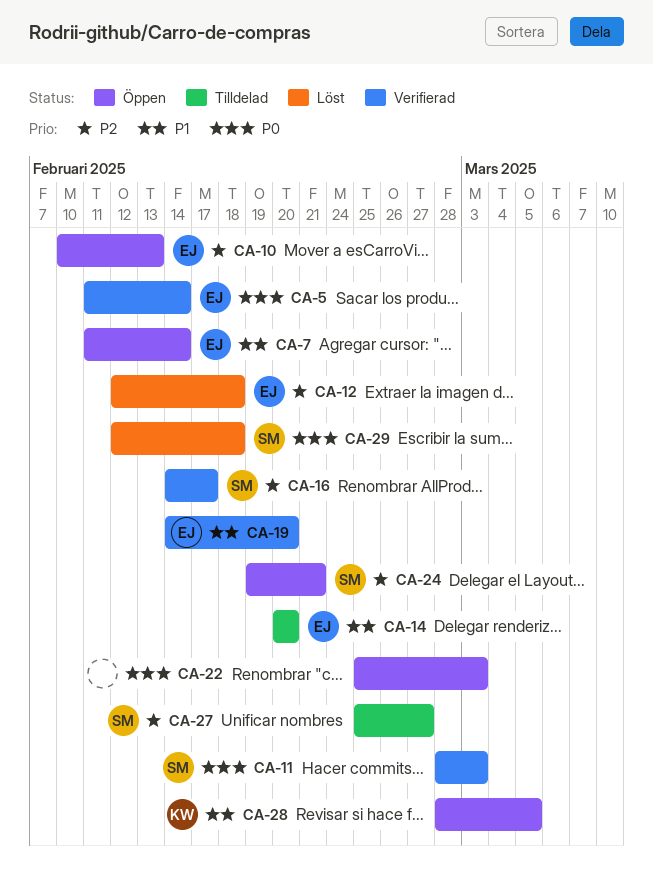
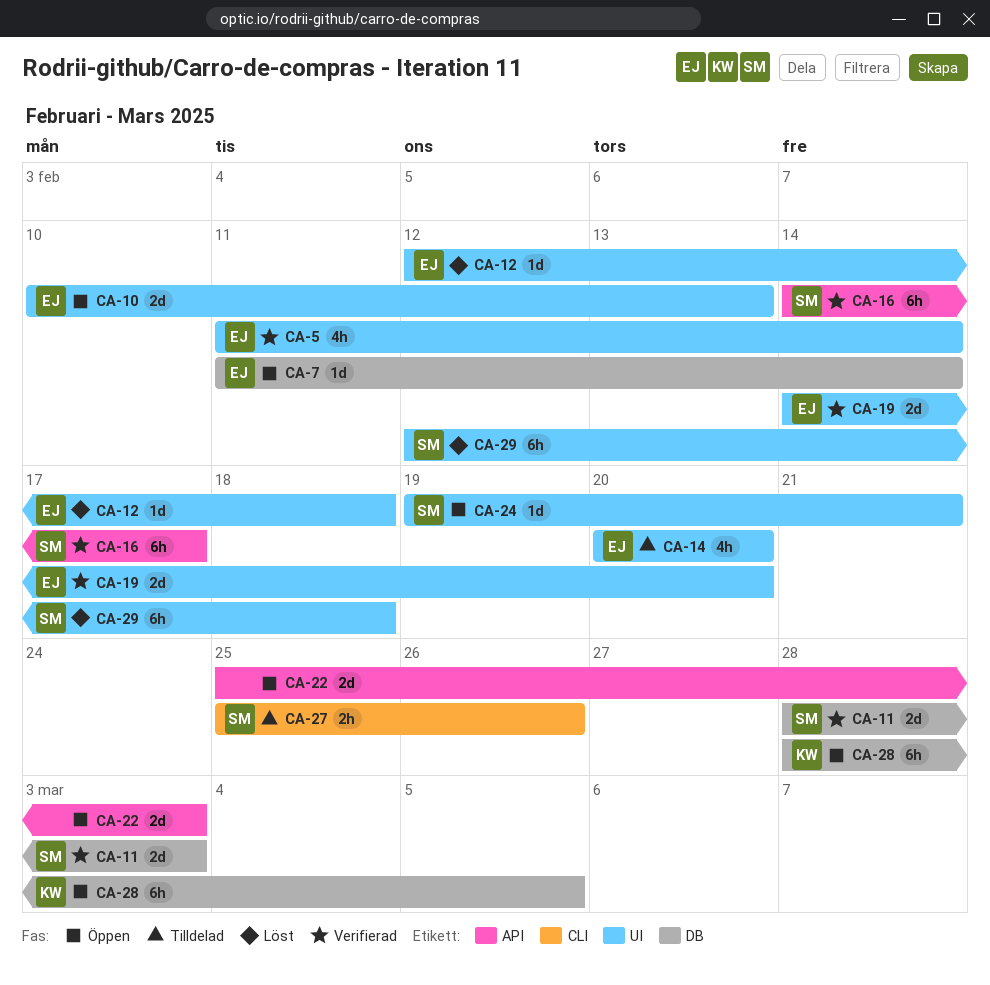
CA-27, due: Feb 27 -> Feb 26

